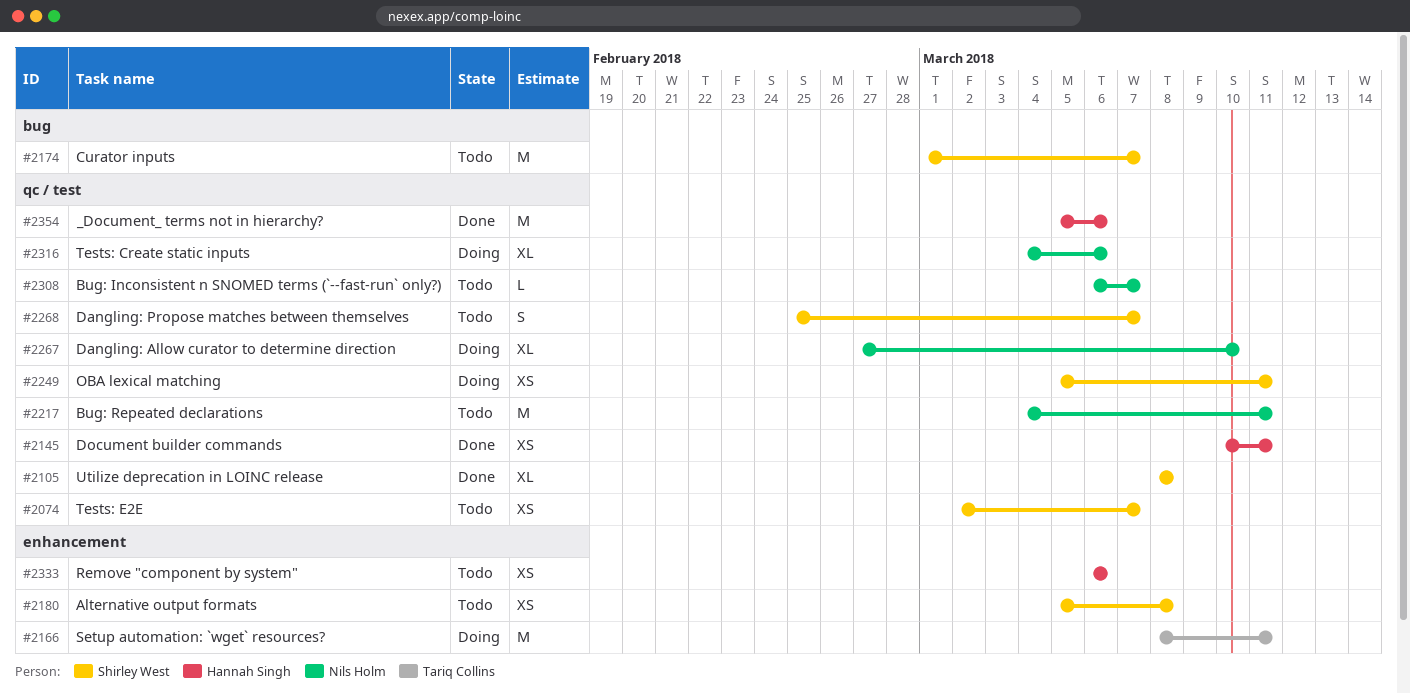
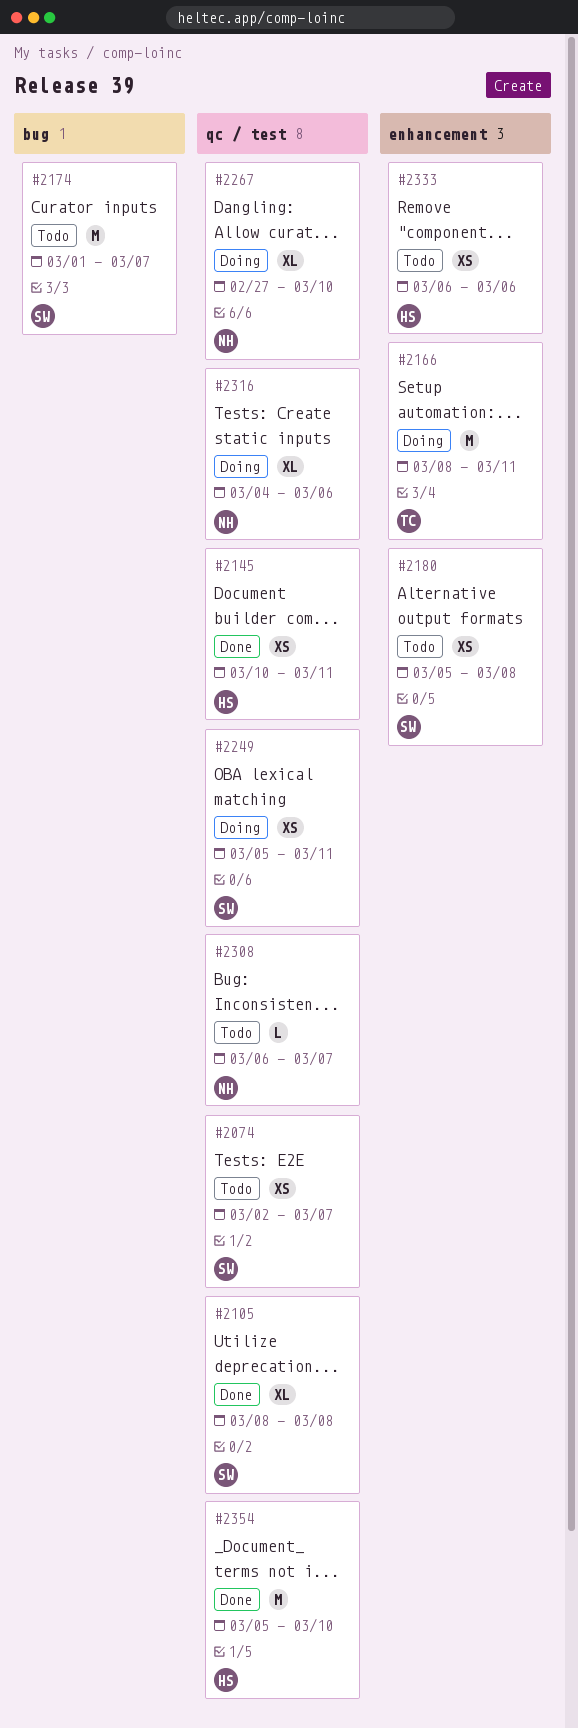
#2217: present -> none
#2268: present -> none
#2354, due: Mar 6 -> Mar 10

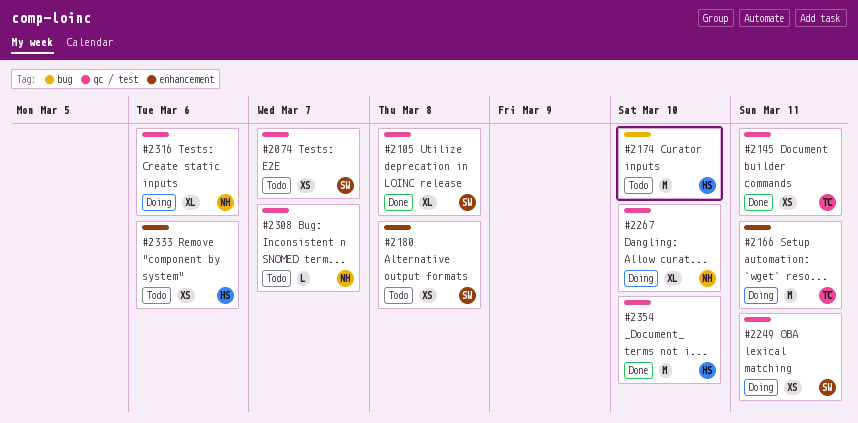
#2145, owner: HS -> TC
#2174, owner: SW -> HS
#2174, due: Mar 7 -> Mar 10

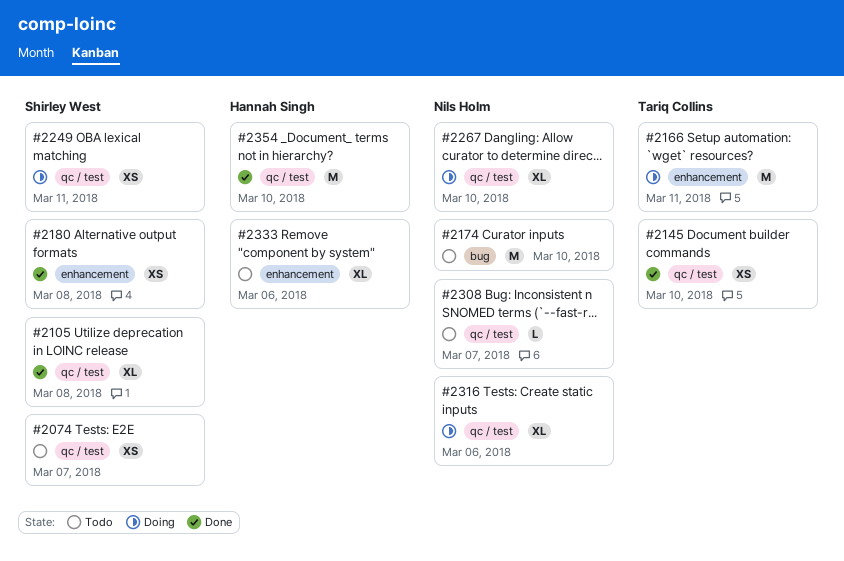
#2145, due: Mar 11 -> Mar 10
#2174, owner: Hannah Singh -> Nils Holm
#2180, status: Todo -> Done
#2333, estimate: XS -> XL

